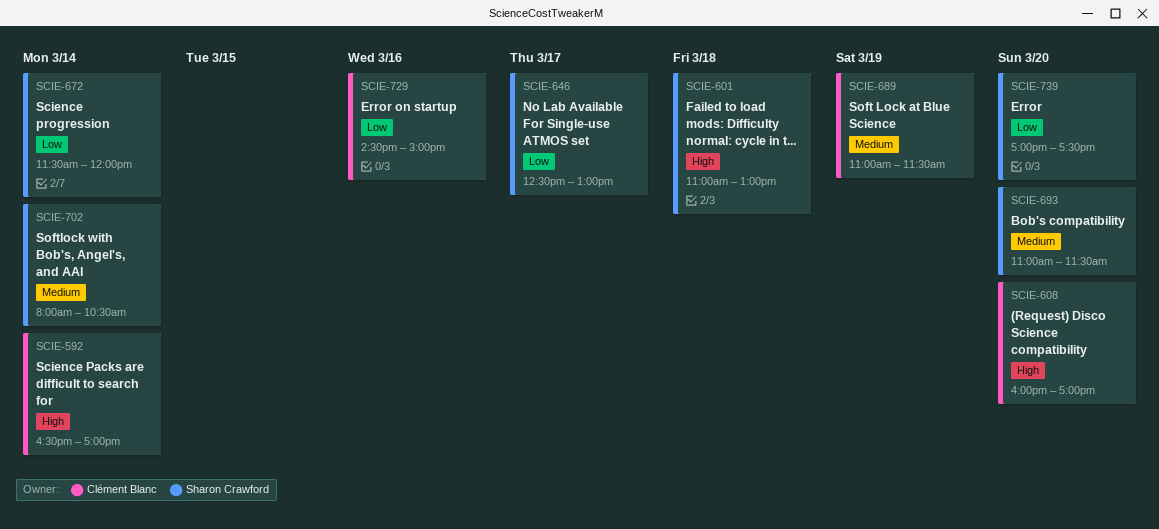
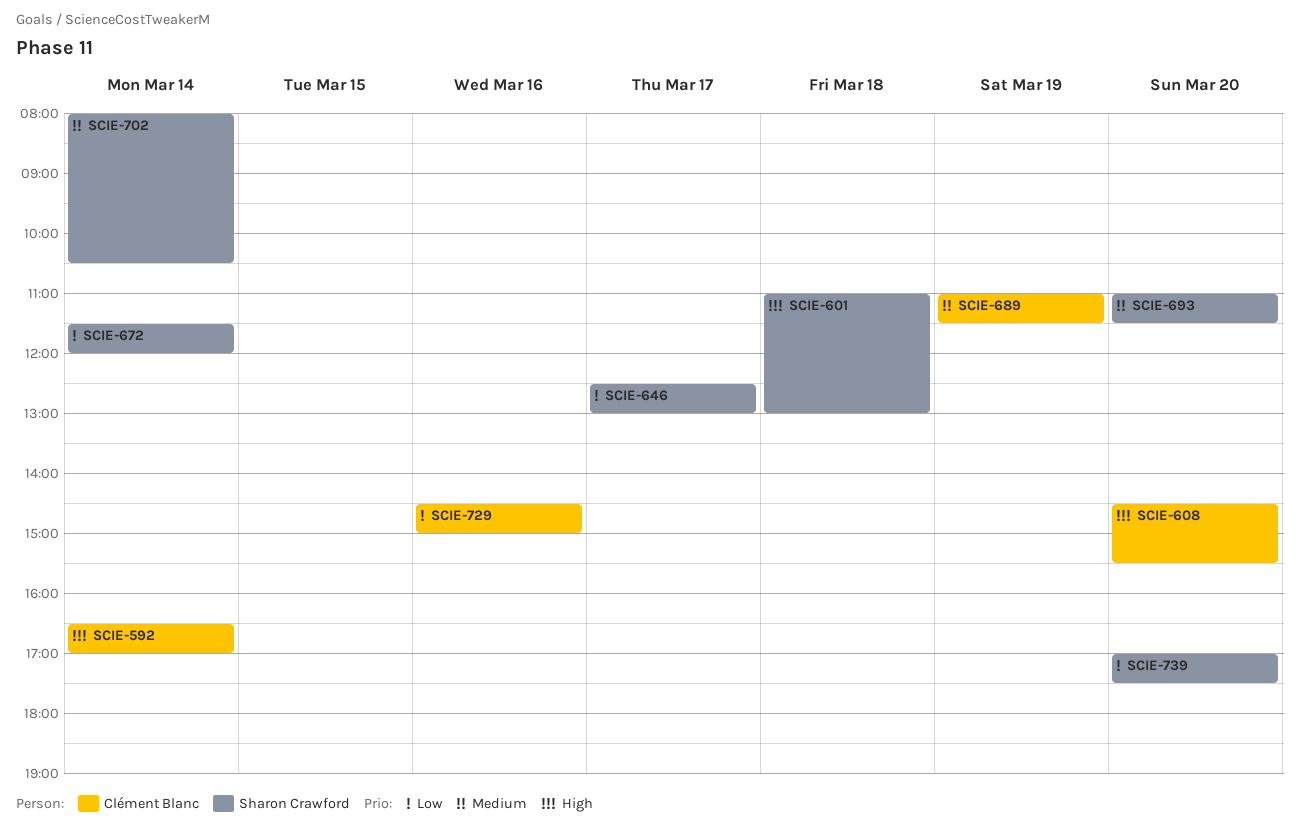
SCIE-608, begins: 16:00 -> 14:30
SCIE-608, ends: 17:00 -> 15:30

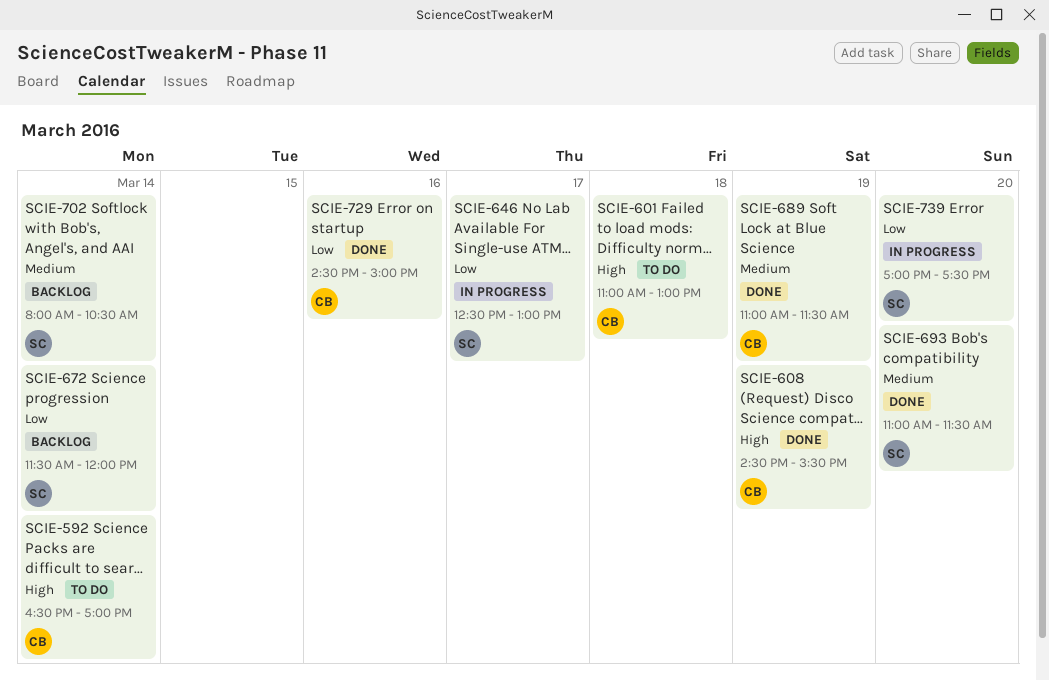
SCIE-601, owner: Sharon Crawford -> Clément Blanc
SCIE-608, day: Mar 20 -> Mar 19

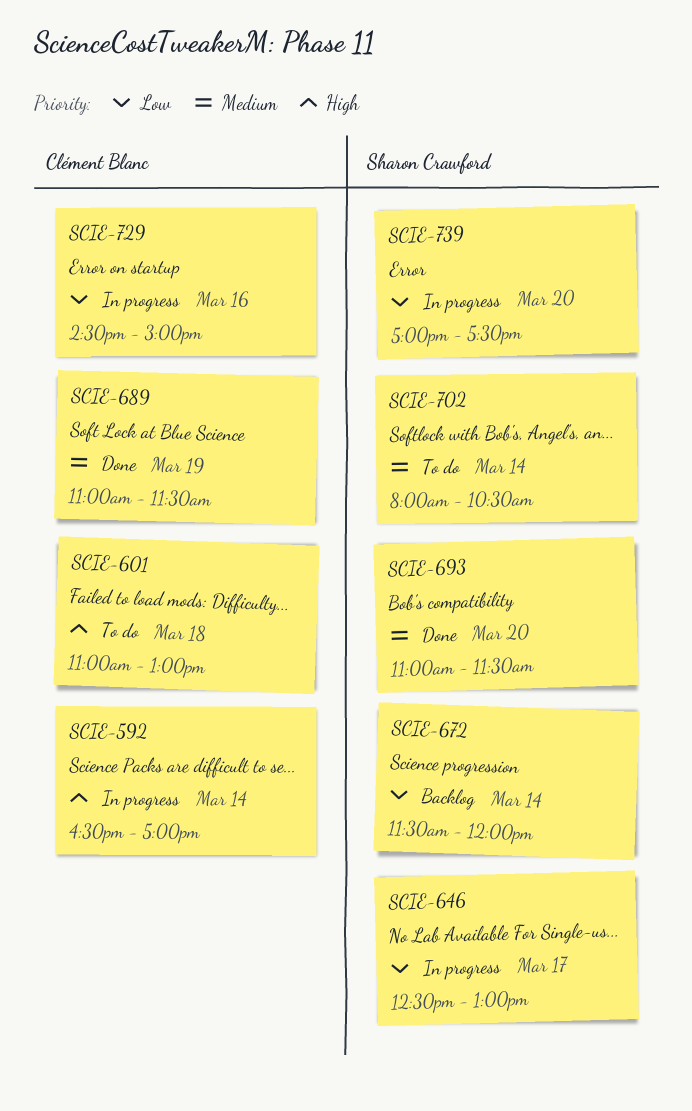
SCIE-592, status: To do -> In progress
SCIE-608: present -> none
SCIE-702, status: Backlog -> To do
SCIE-729, status: Done -> In progress

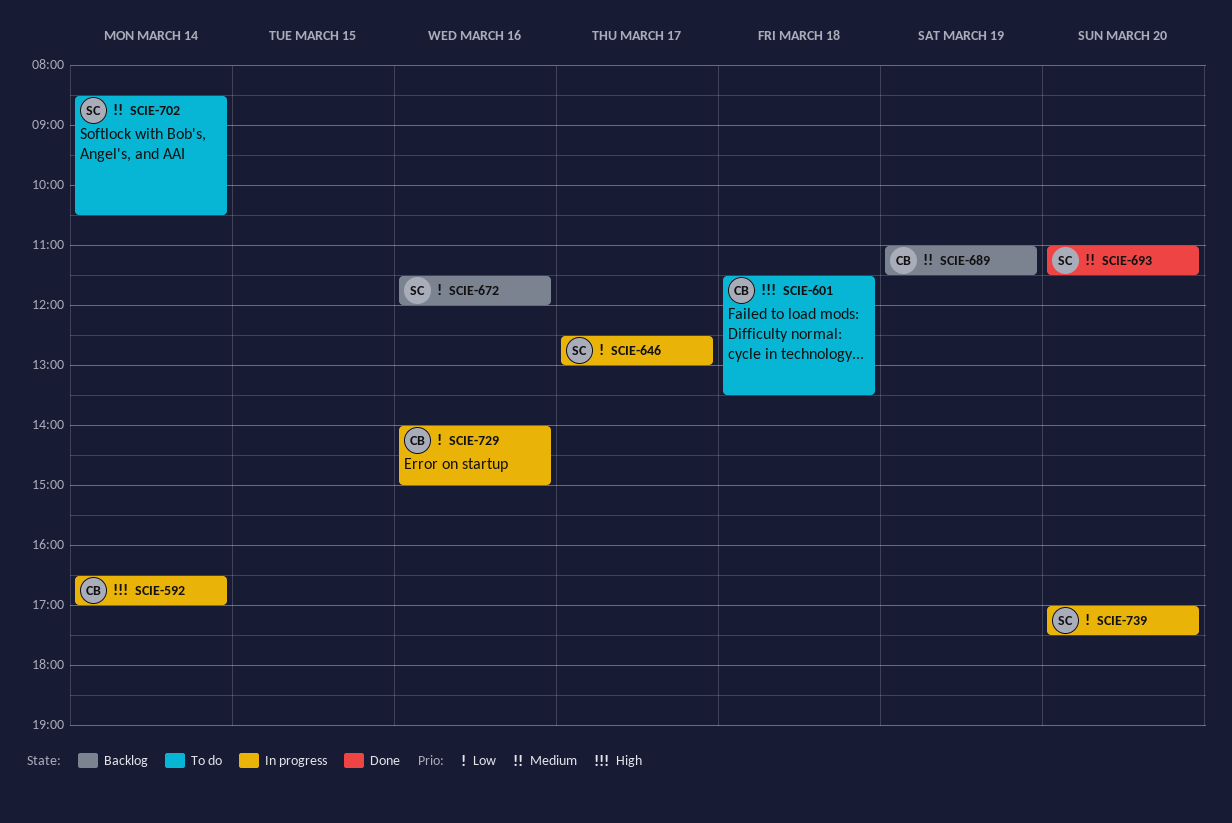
SCIE-601, begins: 11:00 -> 11:30
SCIE-601, ends: 13:00 -> 13:30
SCIE-672, day: Mar 14 -> Mar 16
SCIE-689, status: Done -> Backlog
SCIE-702, begins: 08:00 -> 08:30
SCIE-729, begins: 14:30 -> 14:00

